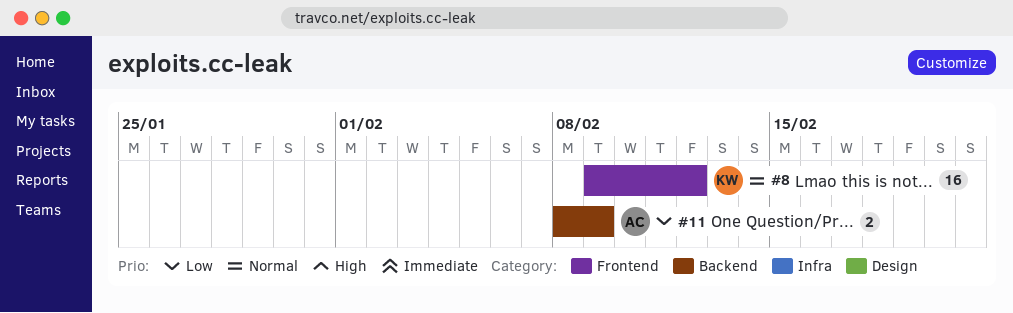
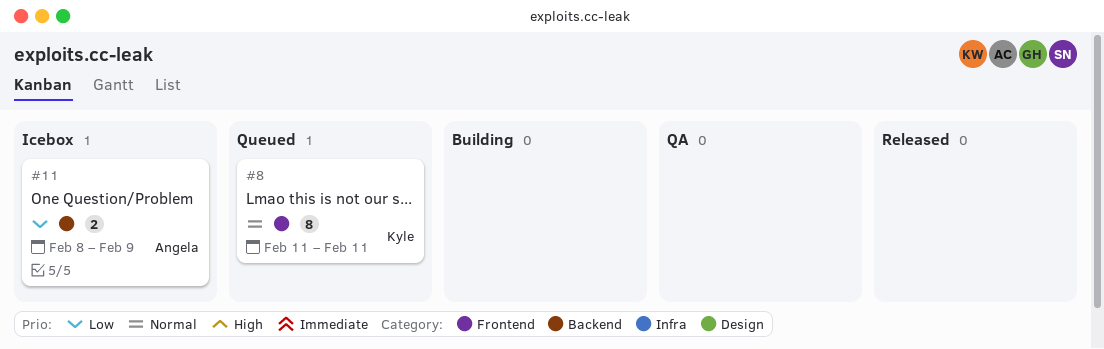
#8, estimate: 16 -> 8
#8, start: Feb 9 -> Feb 11
#8, due: Feb 12 -> Feb 11

